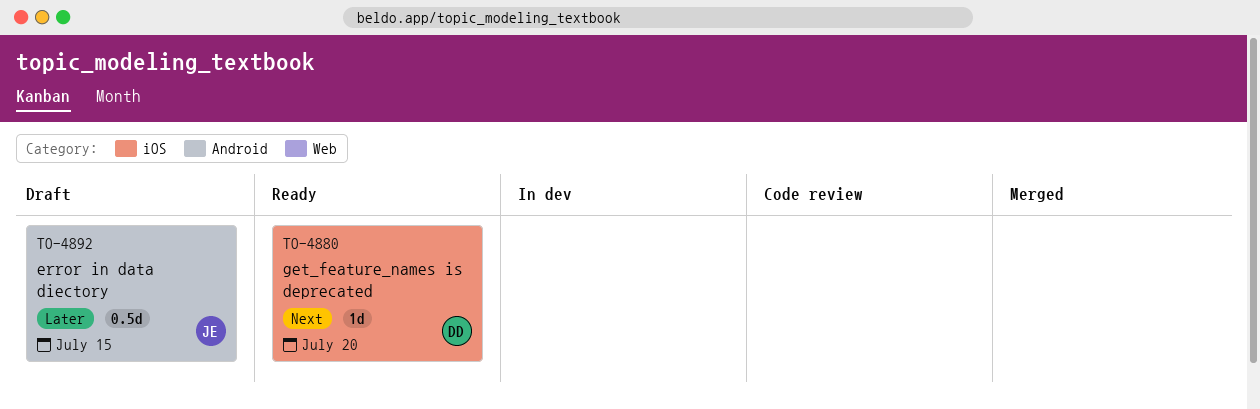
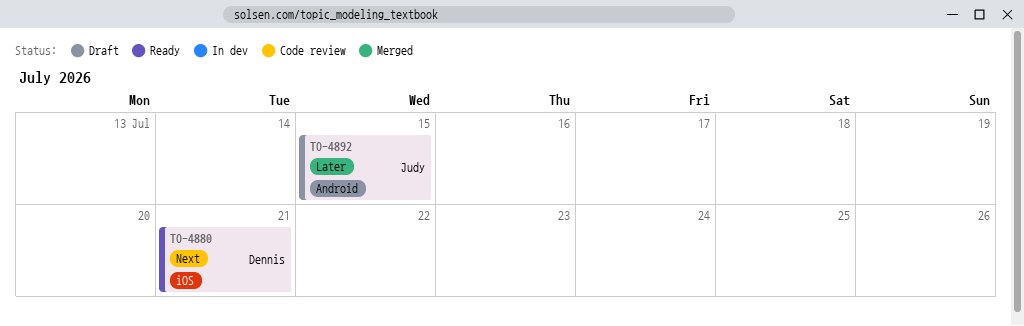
TO-4880, due: Jul 20 -> Jul 21

